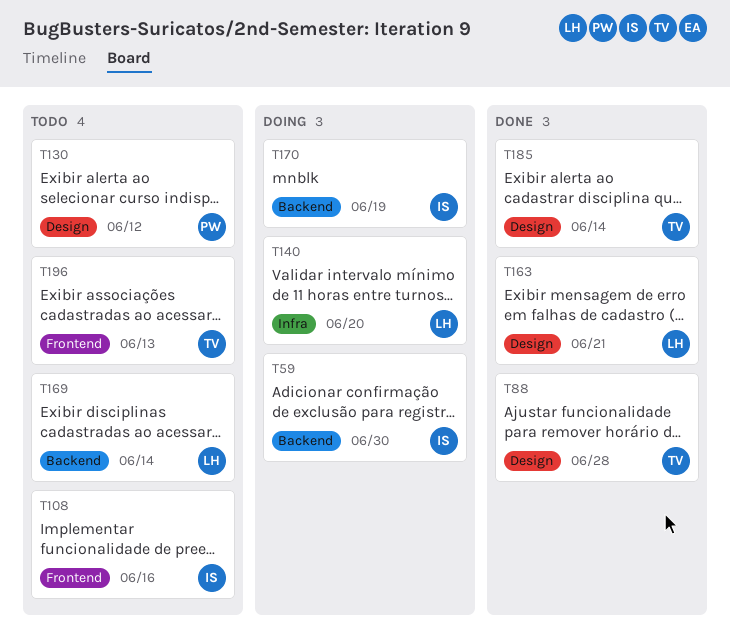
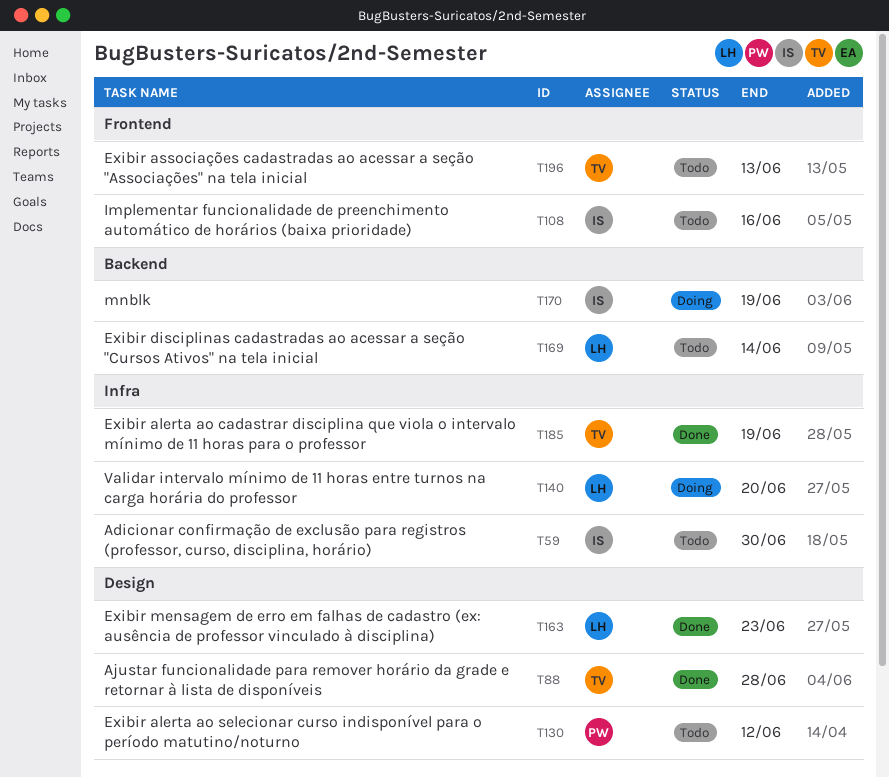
T59, status: Doing -> Todo
T59, label: Backend -> Infra
T163, due: Jun 21 -> Jun 23
T185, label: Design -> Infra
T185, due: Jun 14 -> Jun 19

